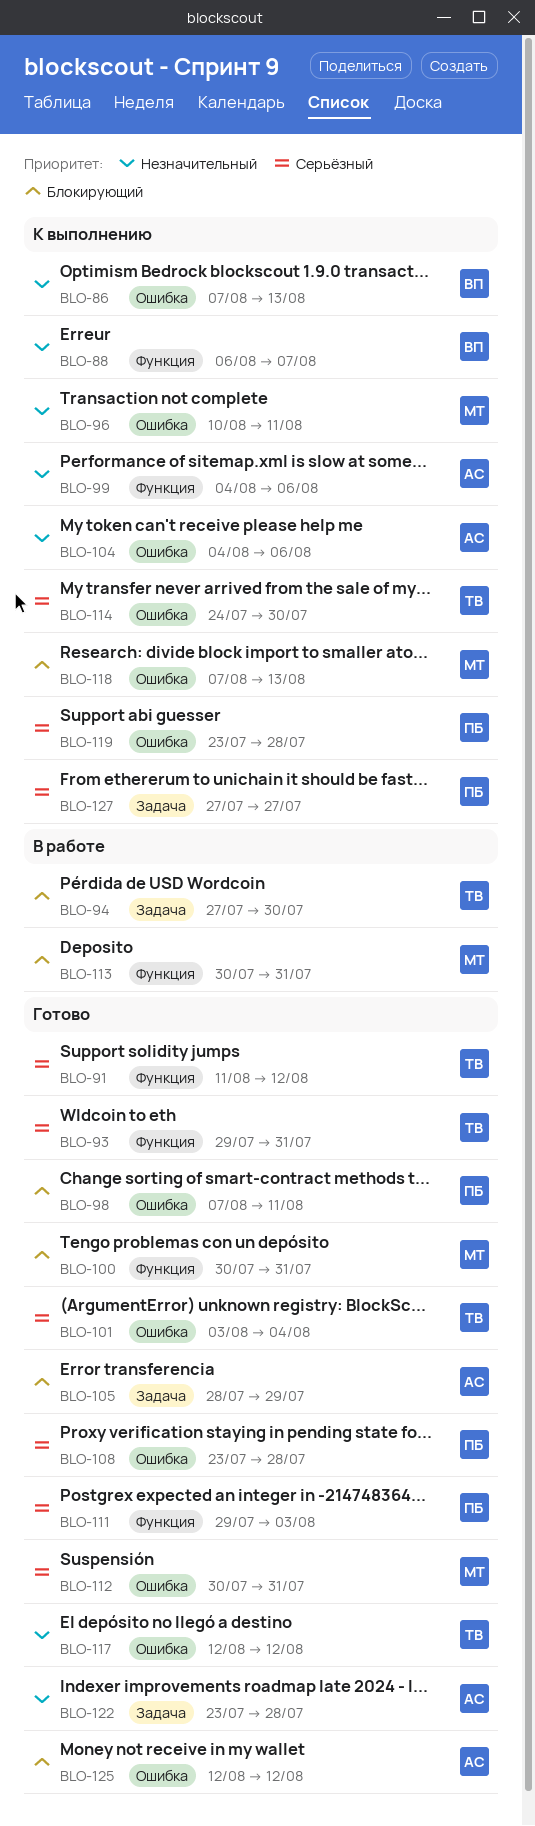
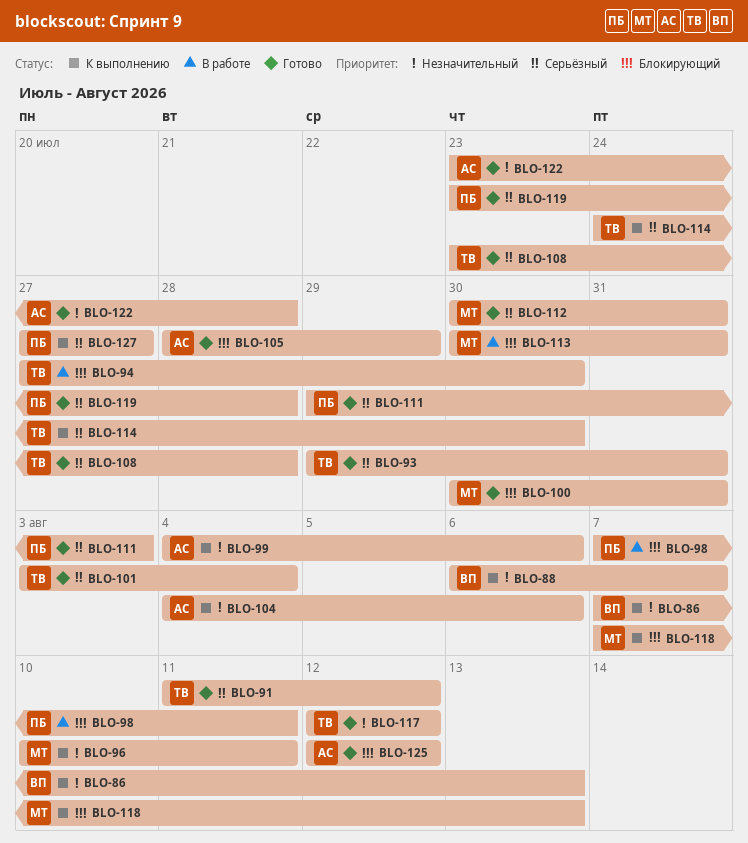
BLO-98, status: Готово -> В работе
BLO-108, owner: ПБ -> ТВ
BLO-119, status: К выполнению -> Готово

